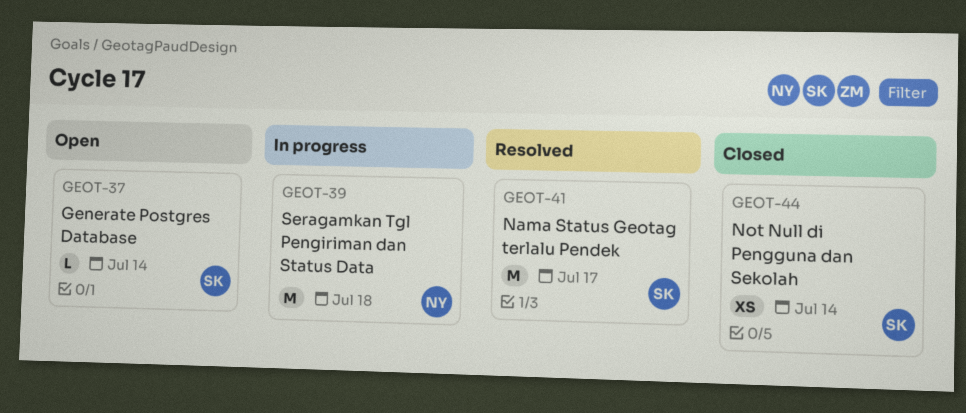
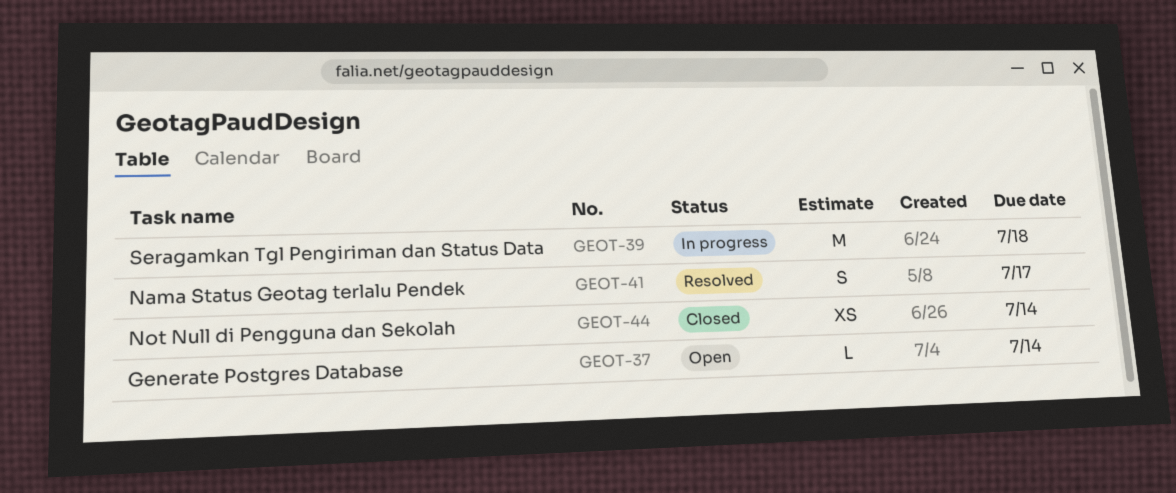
GEOT-41, estimate: M -> S

